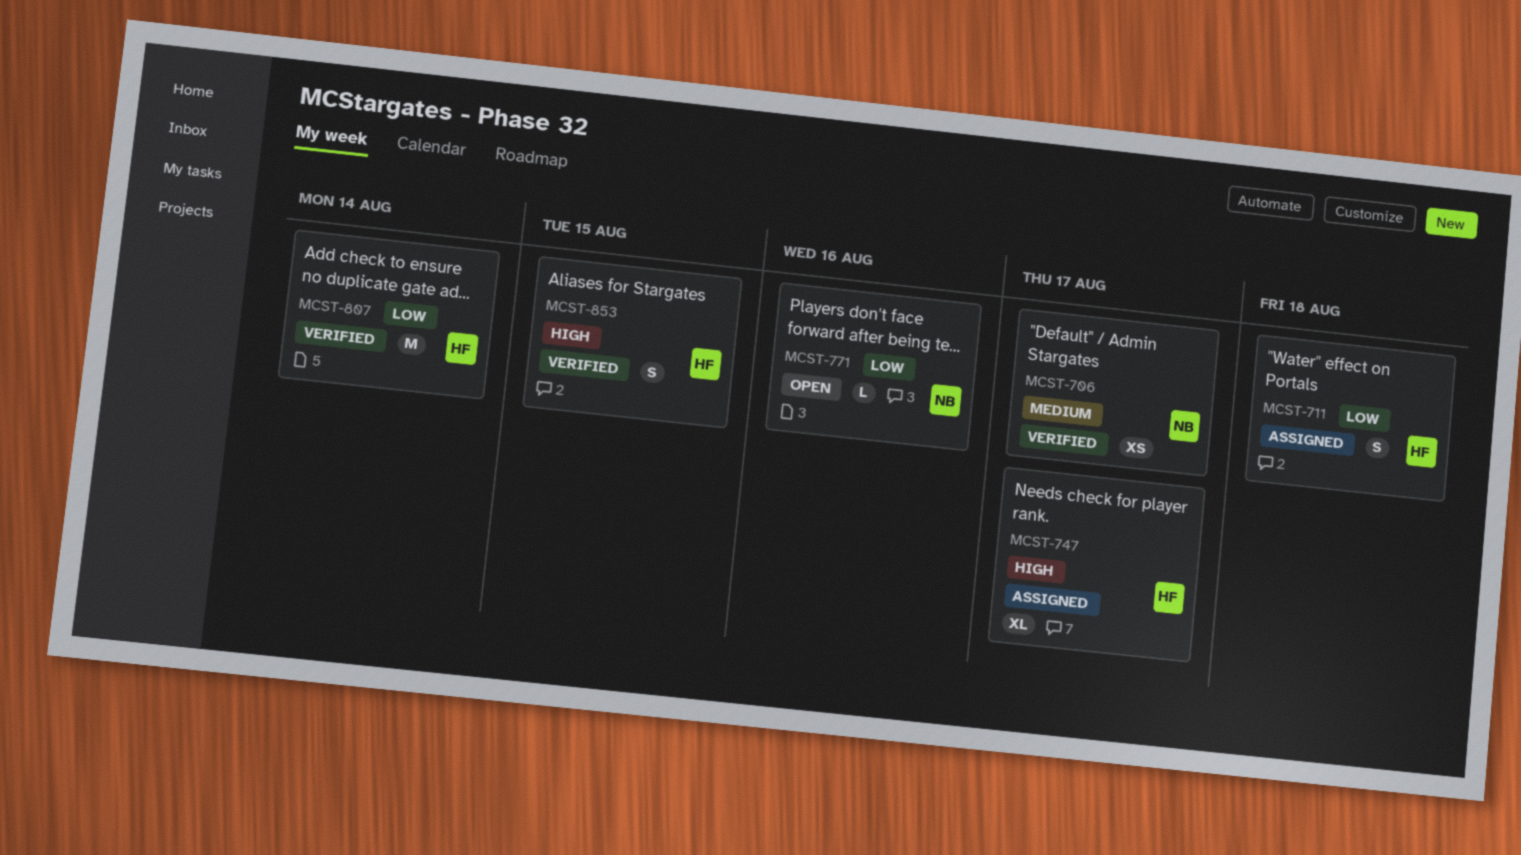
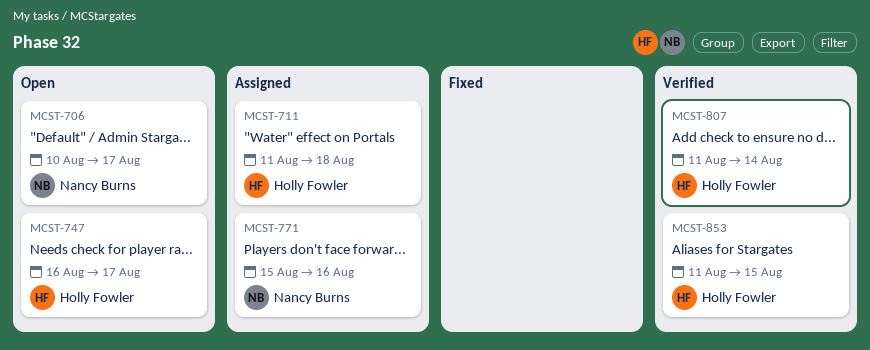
MCST-706, status: Verified -> Open
MCST-747, status: Assigned -> Open
MCST-771, status: Open -> Assigned

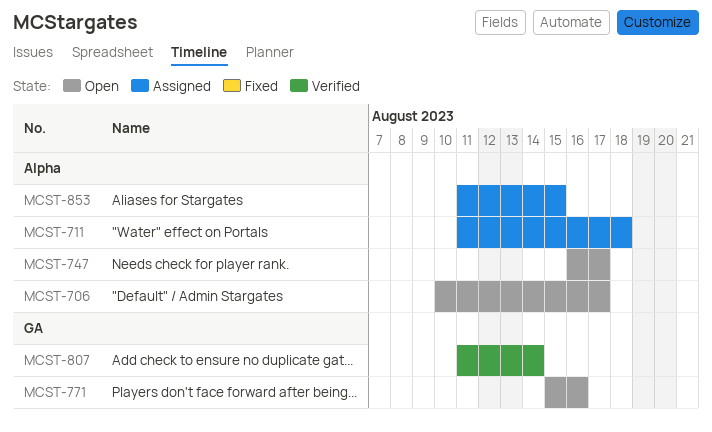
MCST-771, status: Assigned -> Open
MCST-853, status: Verified -> Assigned

